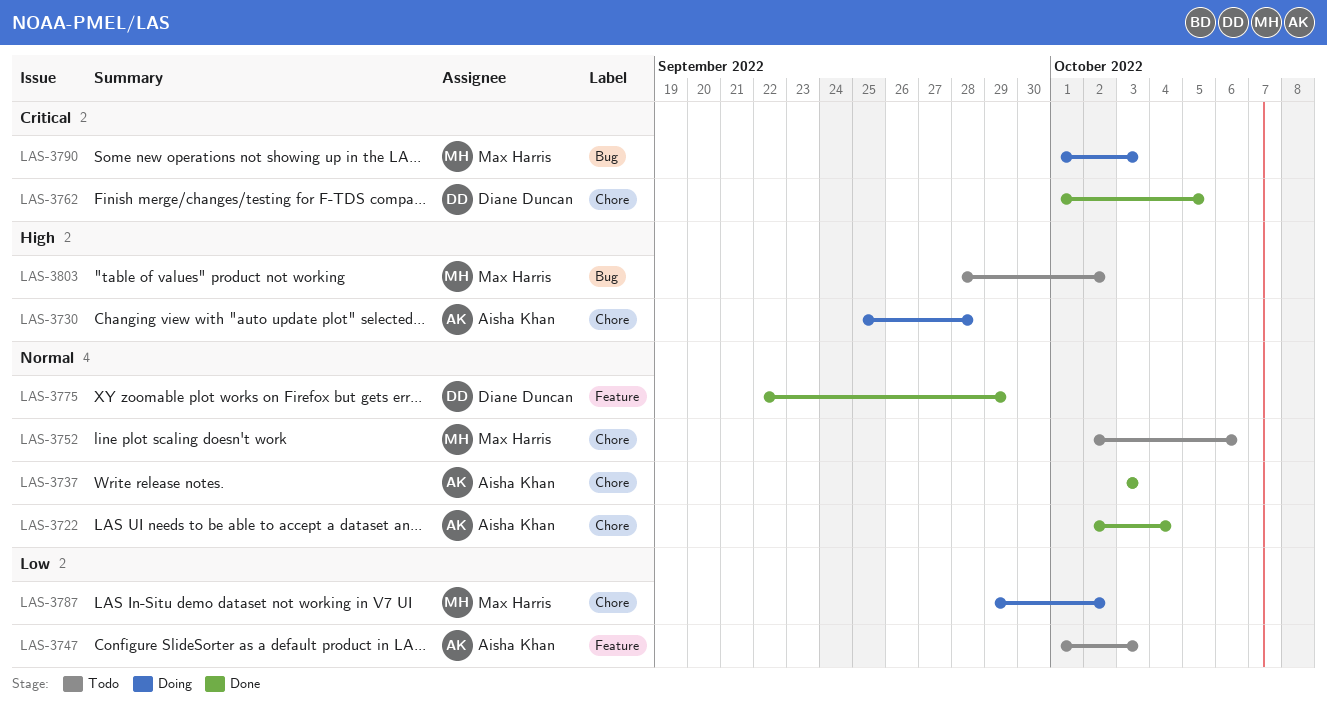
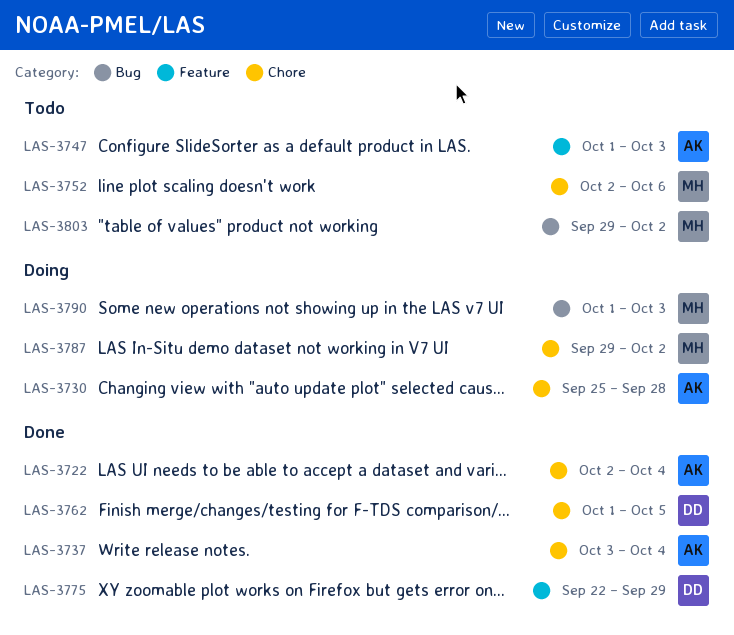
LAS-3737, due: Oct 3 -> Oct 4
LAS-3803, start: Sep 28 -> Sep 29

